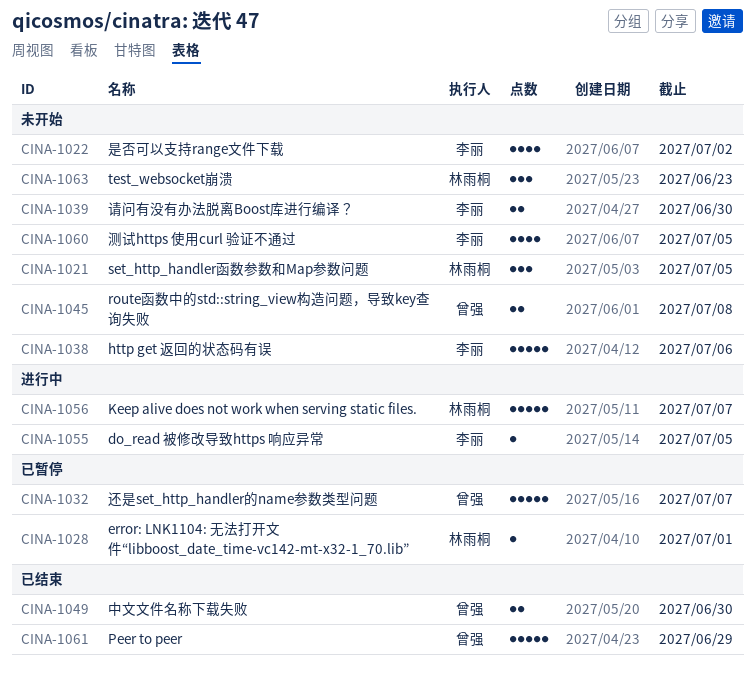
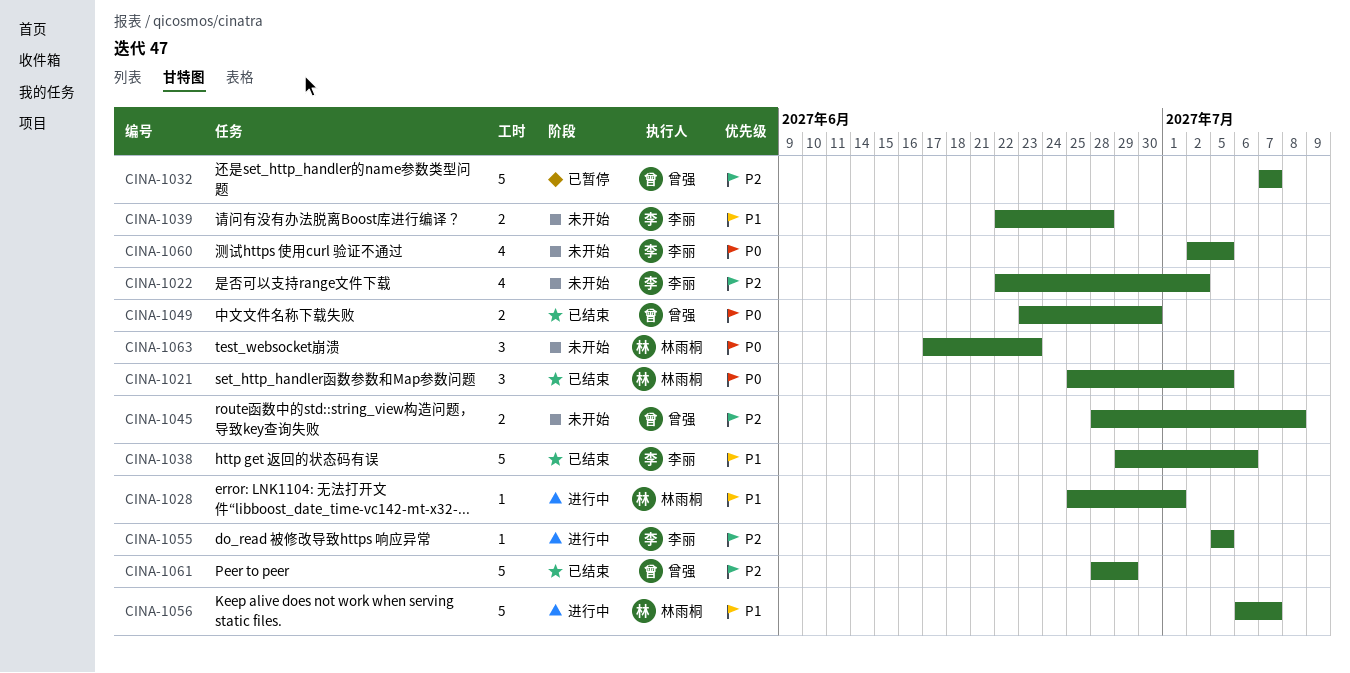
CINA-1021, status: 未开始 -> 已结束
CINA-1028, status: 已暂停 -> 进行中
CINA-1038, status: 未开始 -> 已结束
CINA-1039, due: Jun 30 -> Jun 28

